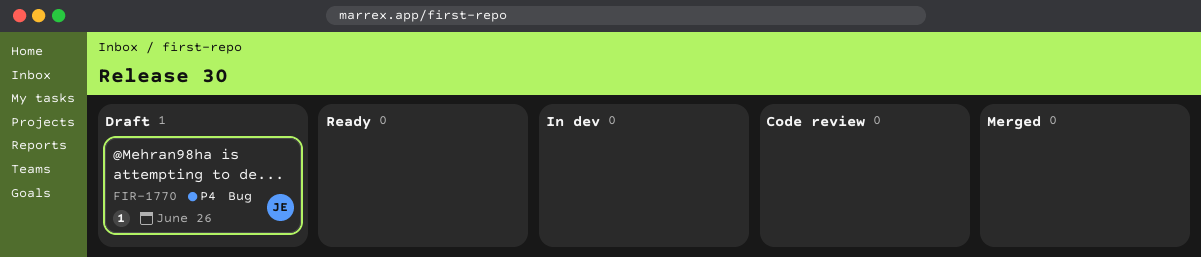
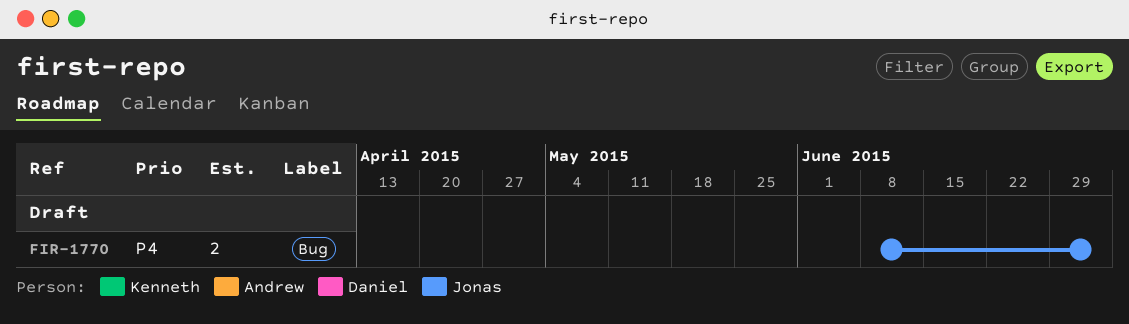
FIR-1770, estimate: 1 -> 2
FIR-1770, due: Jun 26 -> Jul 3

